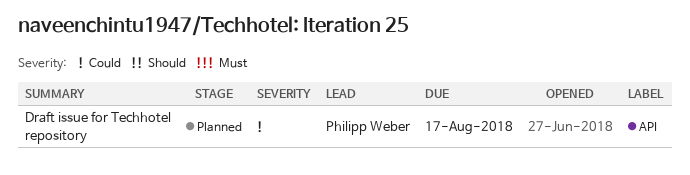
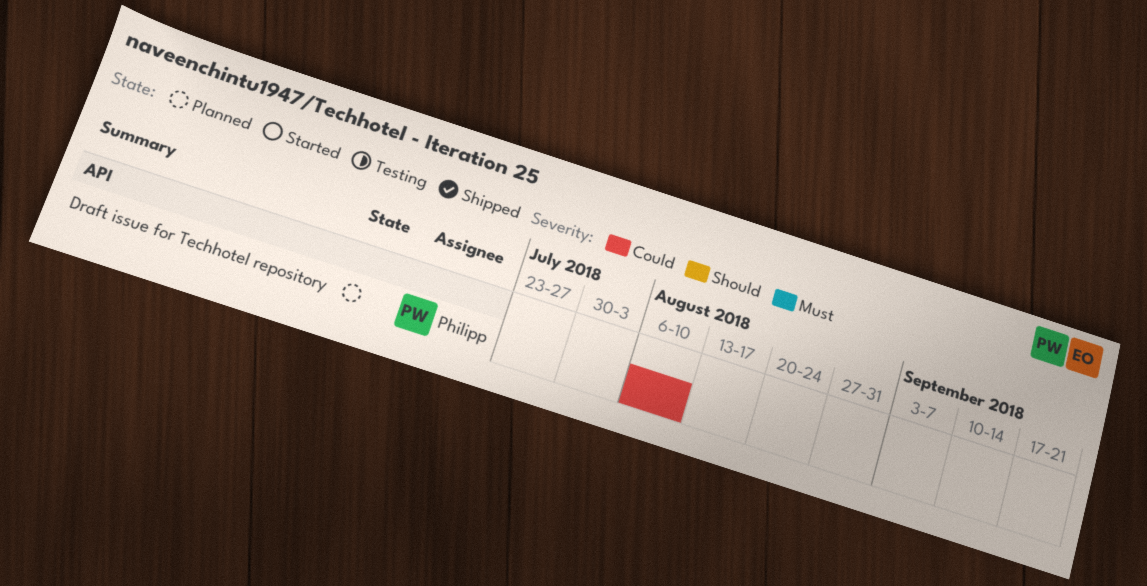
Draft issue for Techhotel repository, due: Aug 17 -> Aug 10

